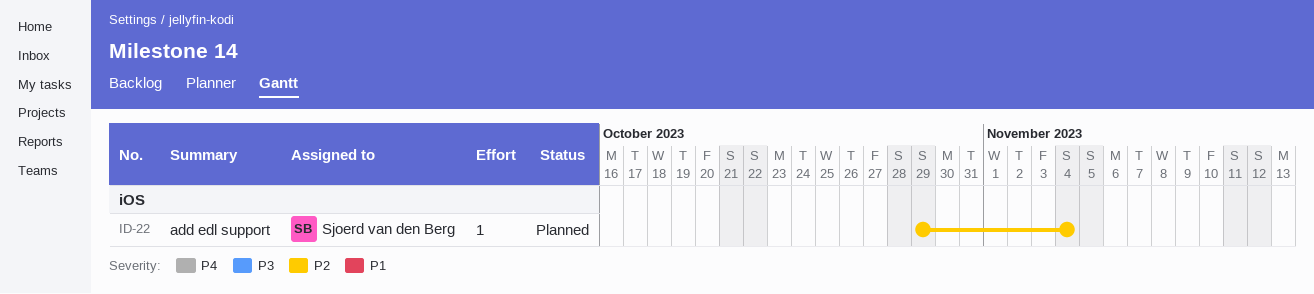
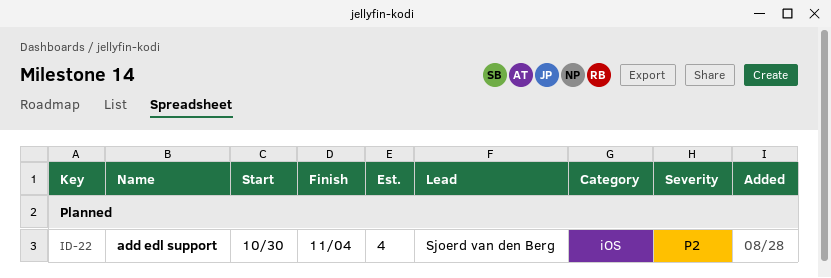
ID-22, estimate: 1 -> 4
ID-22, start: Oct 29 -> Oct 30

